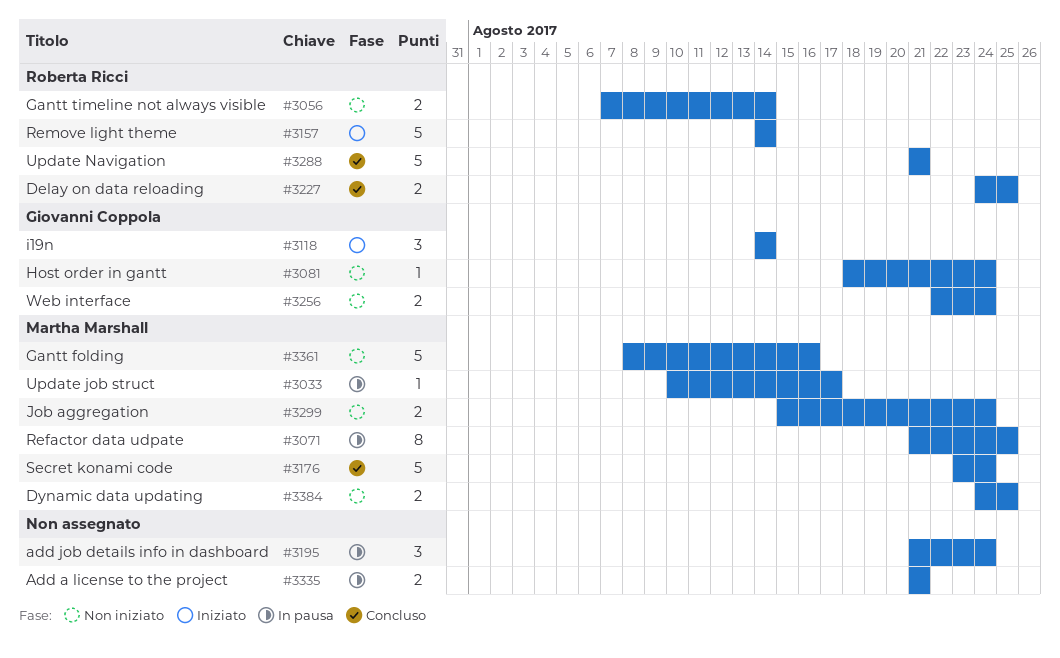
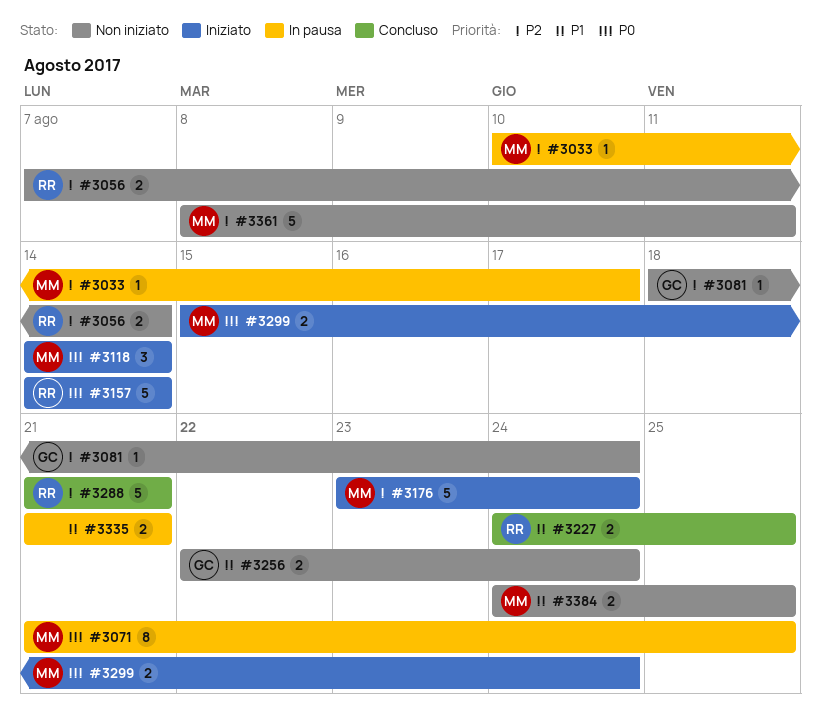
#3118, owner: Giovanni Coppola -> Martha Marshall
#3176, status: Concluso -> Iniziato
#3195: present -> none
#3299, status: Non iniziato -> Iniziato
#3361, due: Aug 16 -> Aug 11

